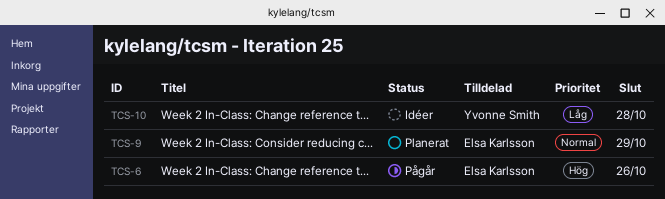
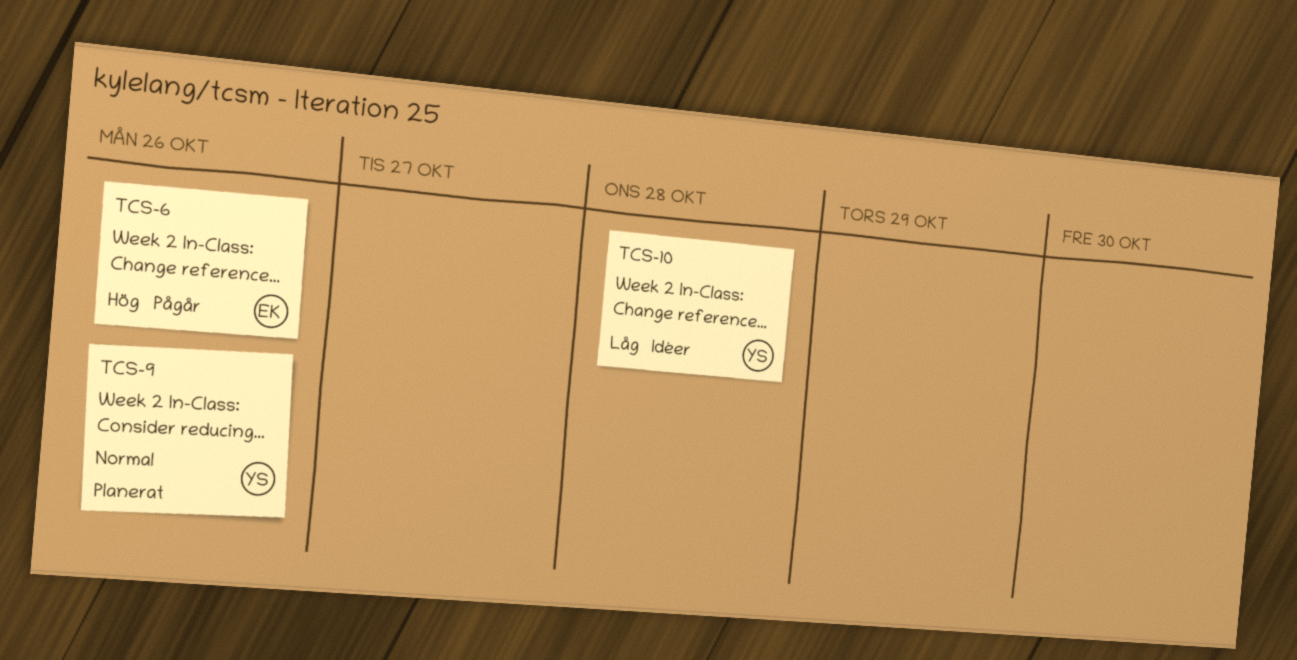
TCS-9, owner: Elsa Karlsson -> Yvonne Smith
TCS-9, due: Oct 29 -> Oct 26

